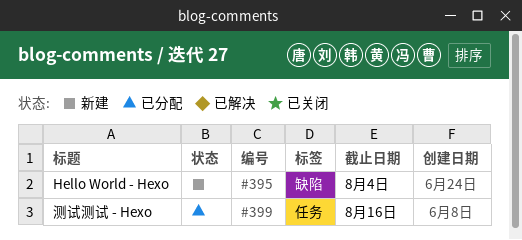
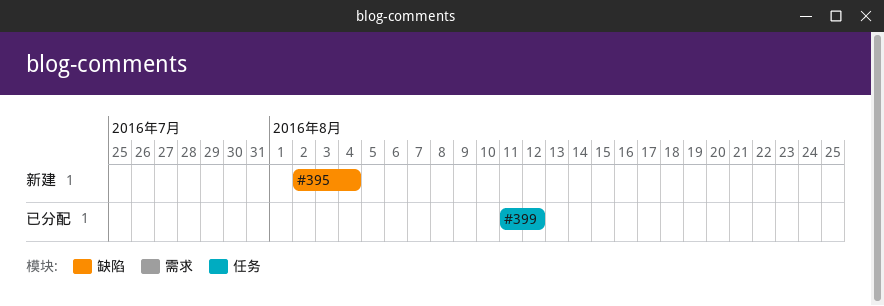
#399, due: Aug 16 -> Aug 12

